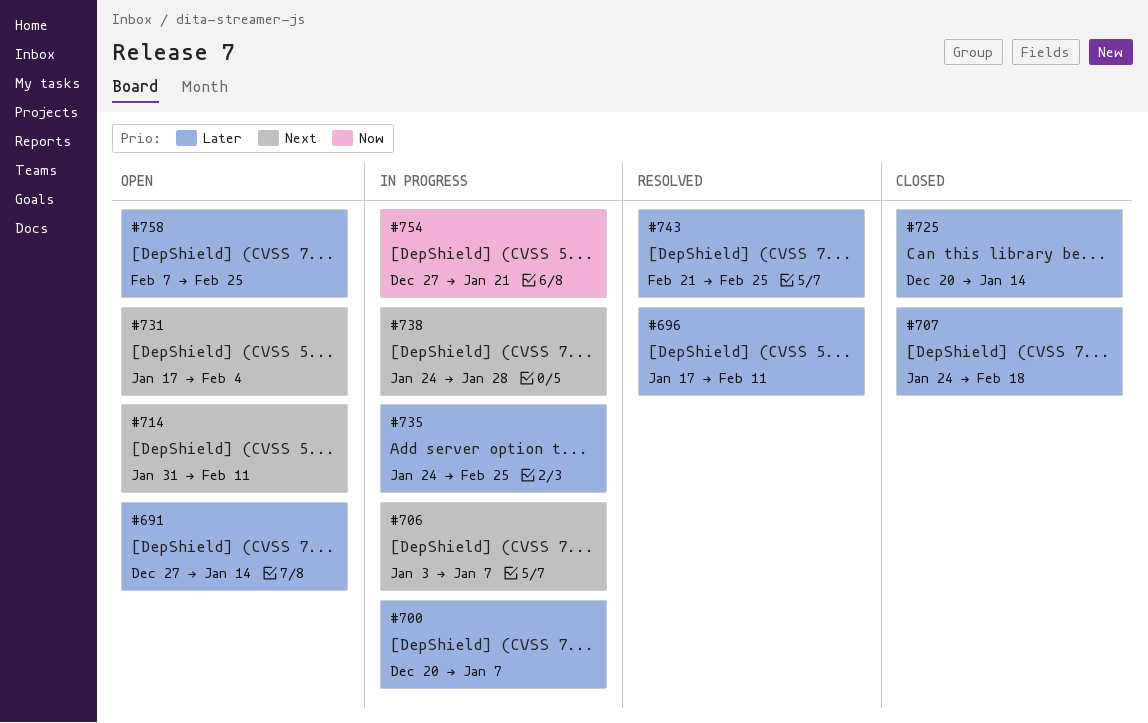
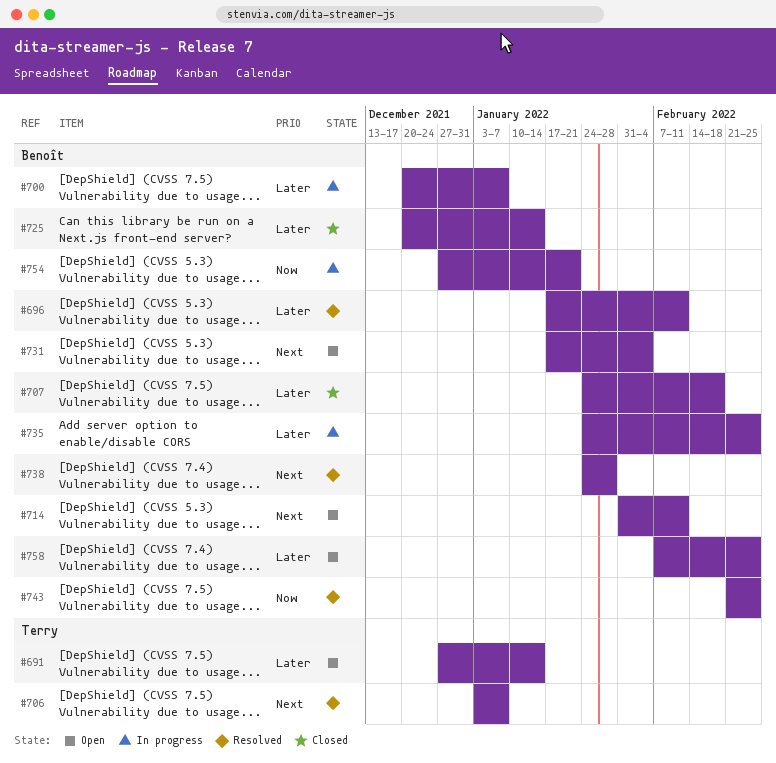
#706, status: In progress -> Resolved
#738, status: In progress -> Resolved
#743, priority: Later -> Now

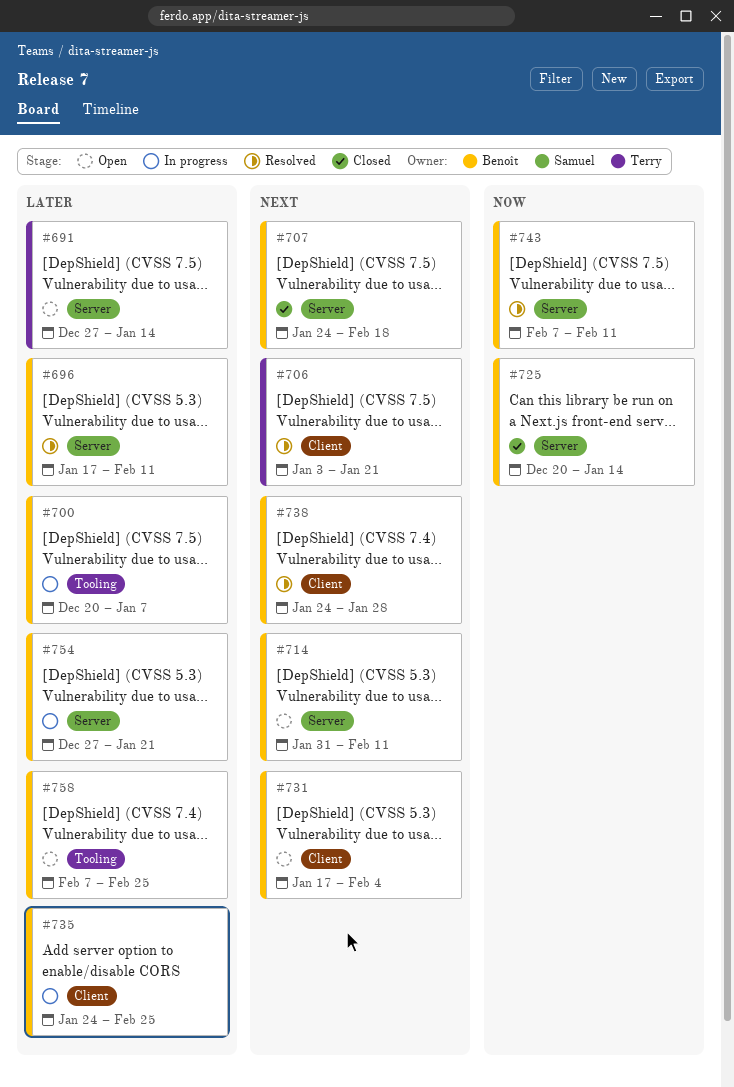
#706, due: Jan 7 -> Jan 21
#707, priority: Later -> Next
#725, priority: Later -> Now
#743, start: Feb 21 -> Feb 7
#743, due: Feb 25 -> Feb 11
#754, priority: Now -> Later

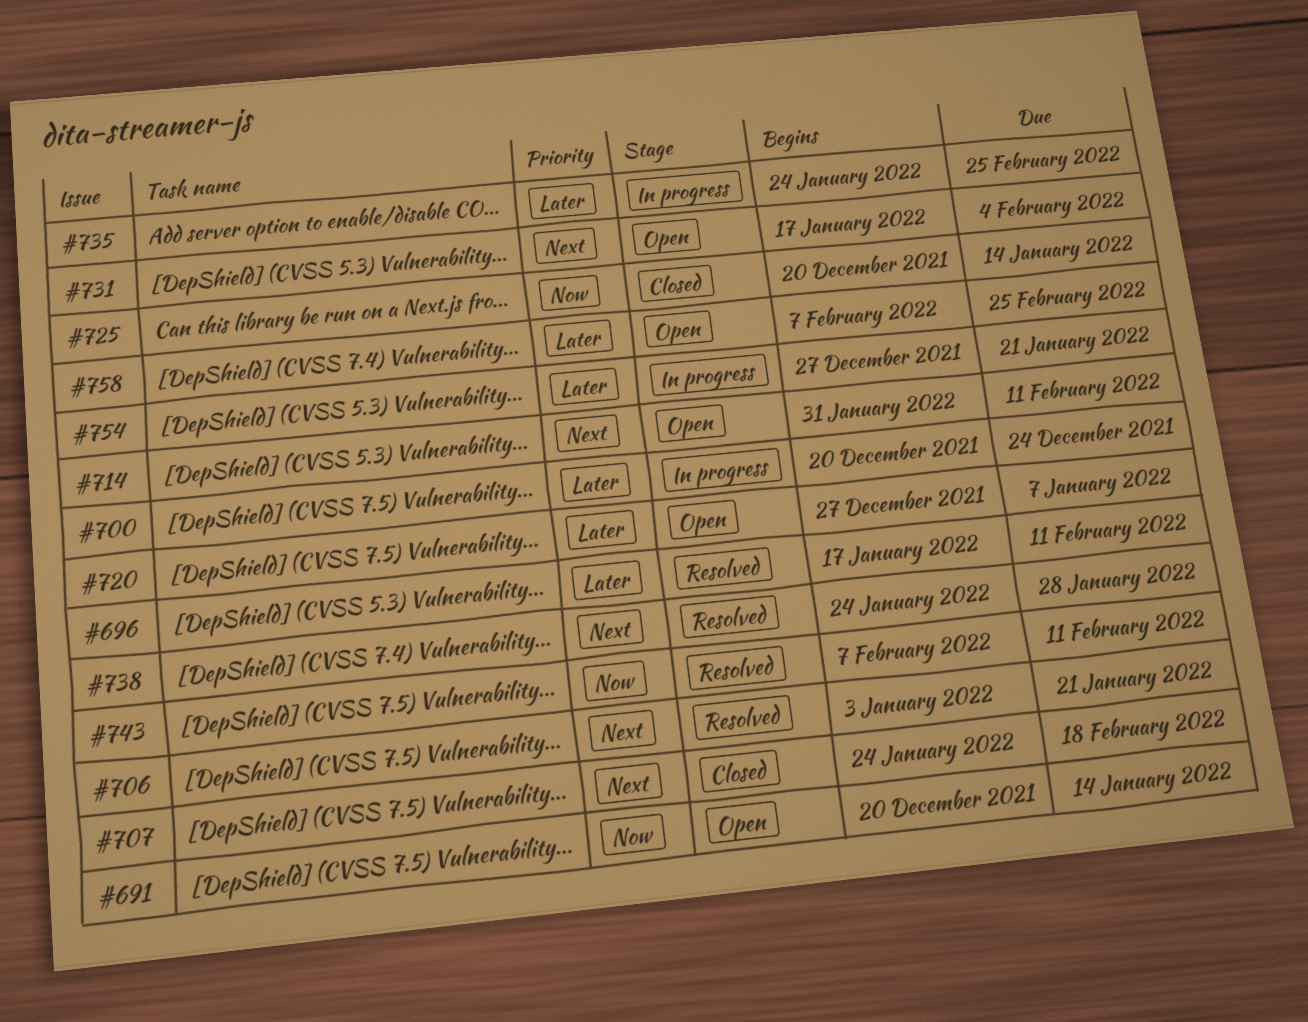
#691, priority: Later -> Now
#691, start: Dec 27 -> Dec 20
#700, due: Jan 7 -> Dec 24
#720: none -> present

